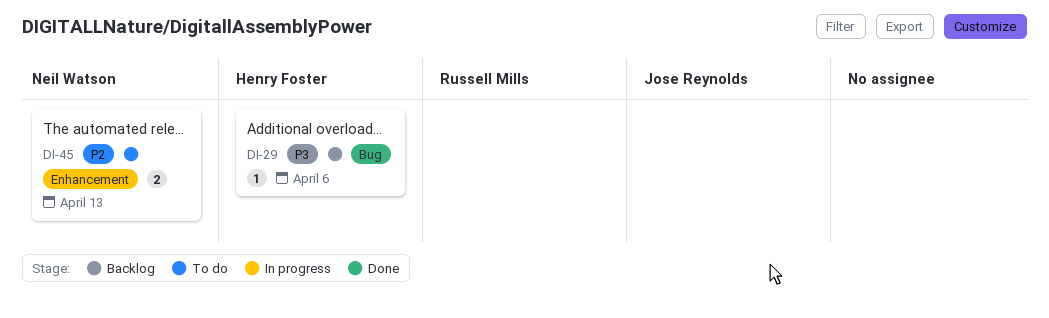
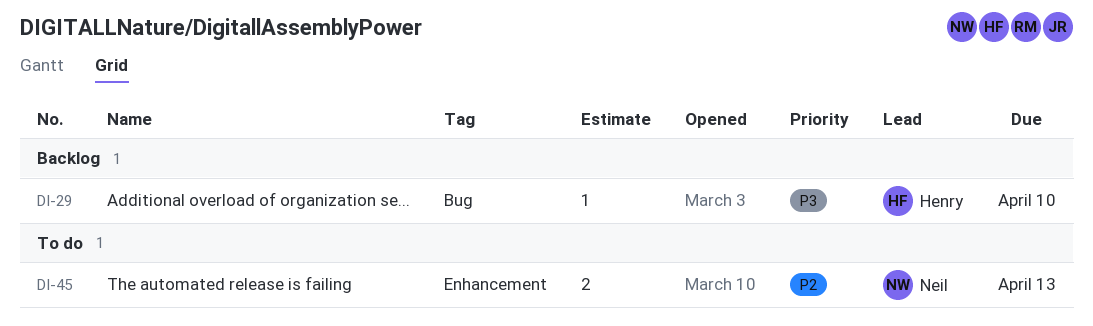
DI-29, due: Apr 6 -> Apr 10

